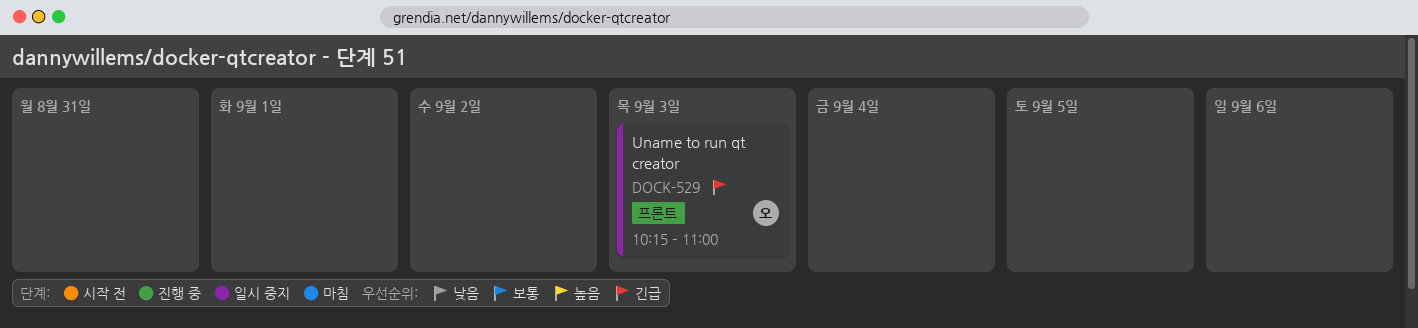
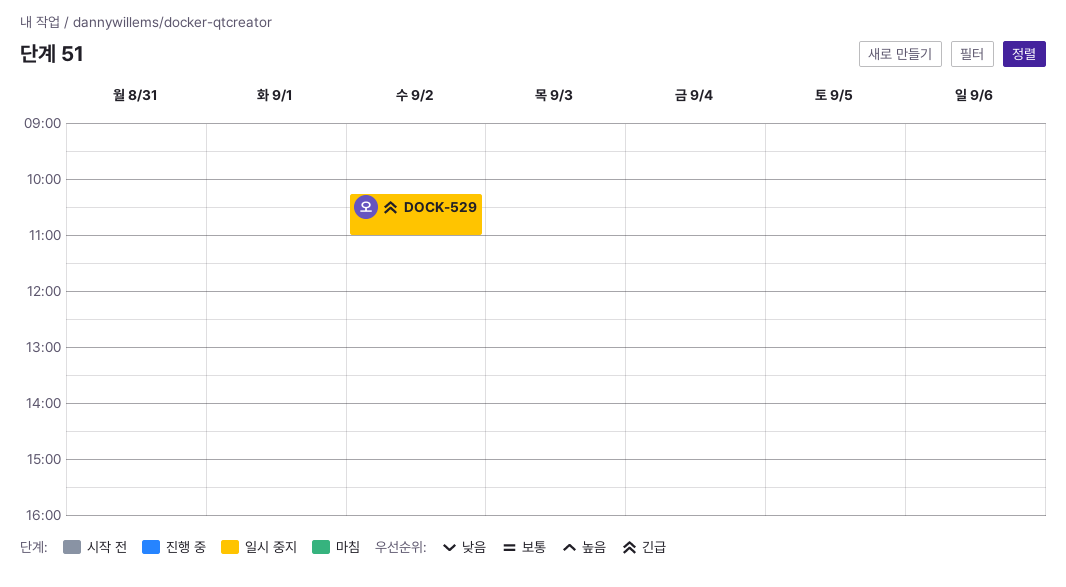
DOCK-529, day: Sep 3 -> Sep 2

